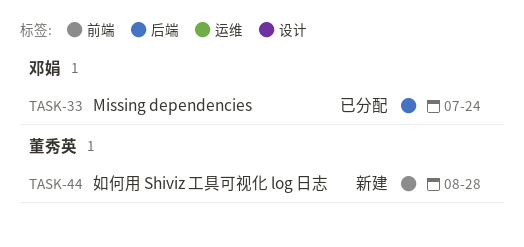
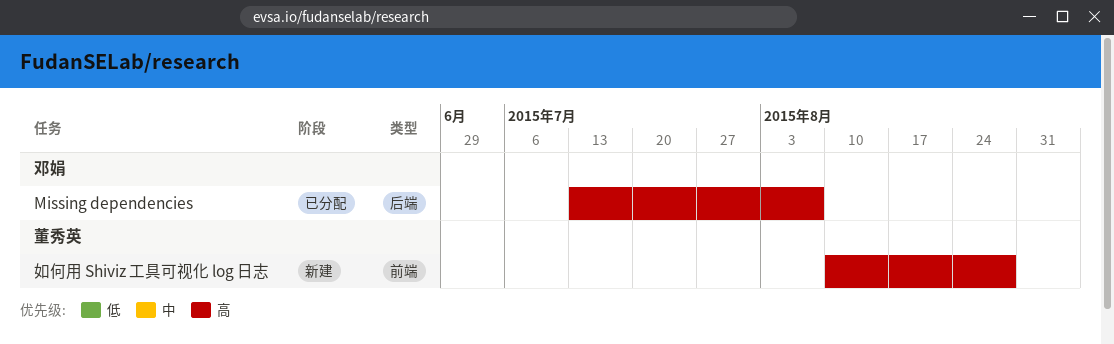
Missing dependencies, due: Jul 24 -> Aug 7

